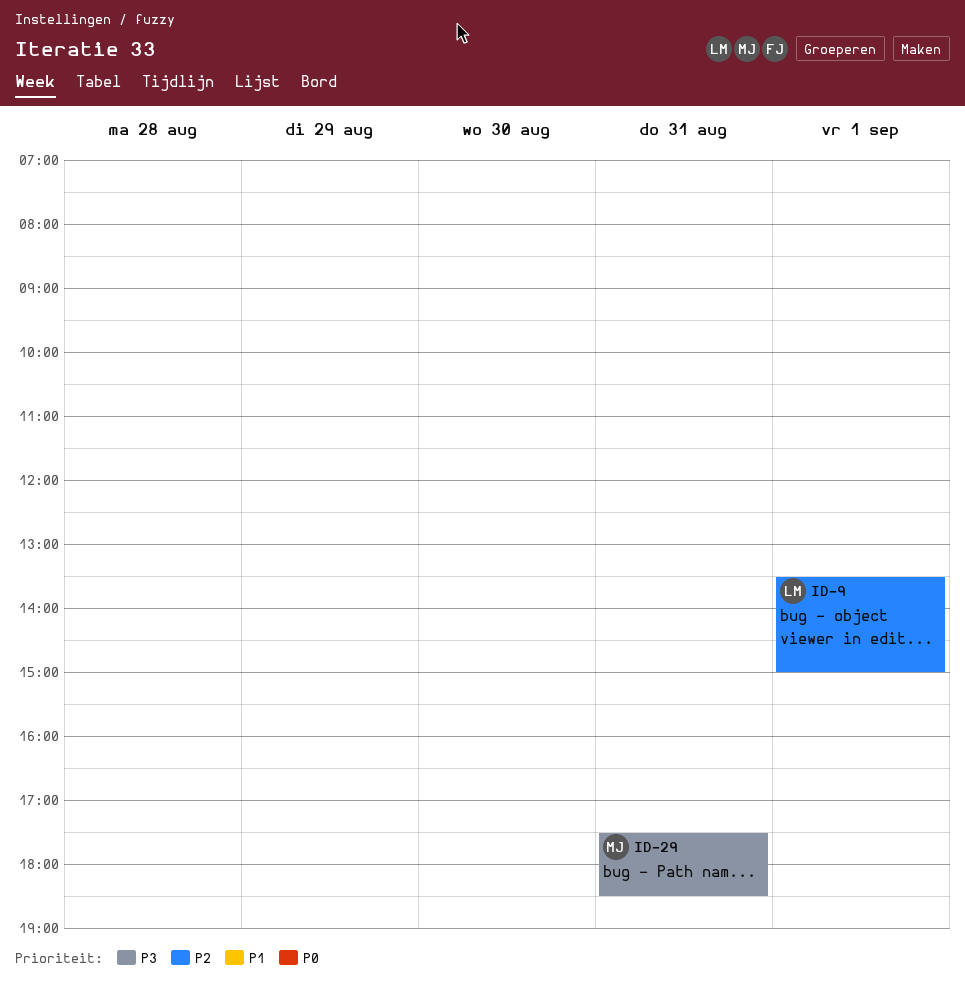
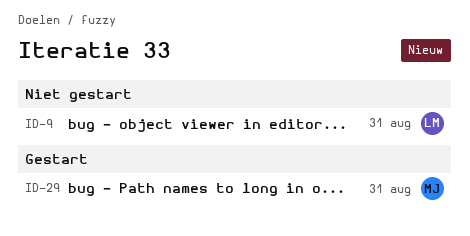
ID-9, day: Sep 1 -> Aug 31

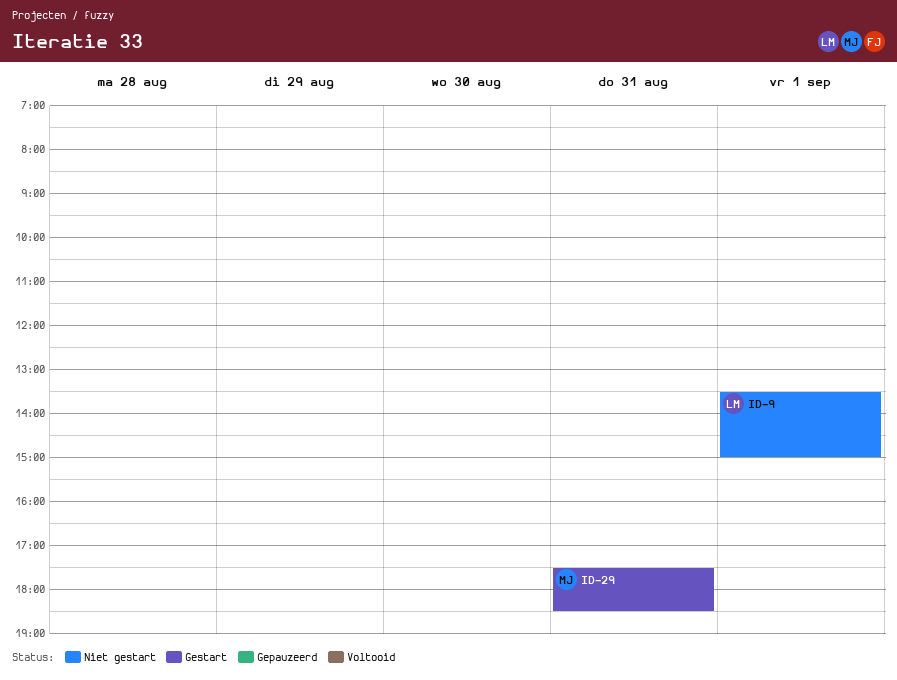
ID-9, day: Aug 31 -> Sep 1

